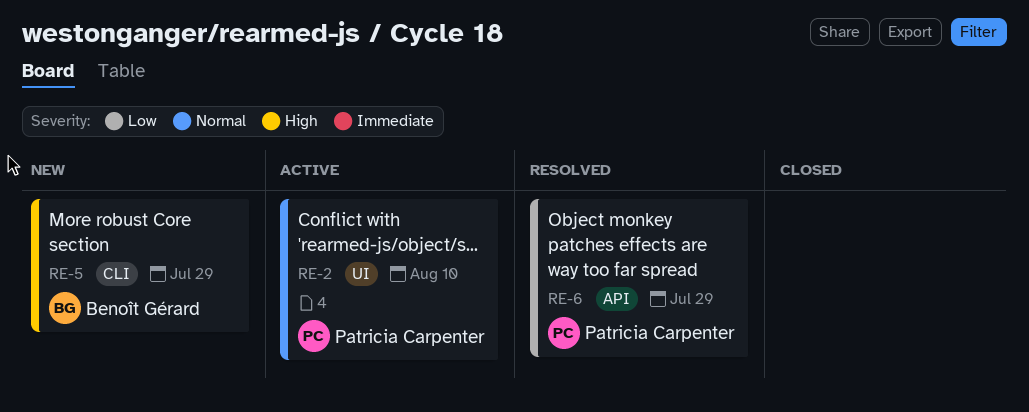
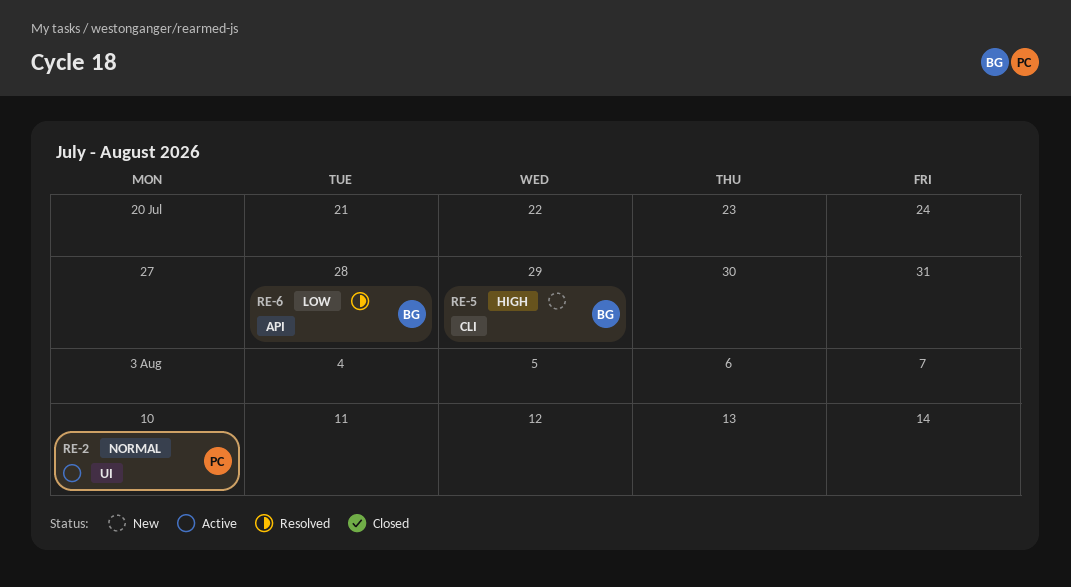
RE-6, owner: Patricia Carpenter -> Benoît Gérard
RE-6, due: Jul 29 -> Jul 28

